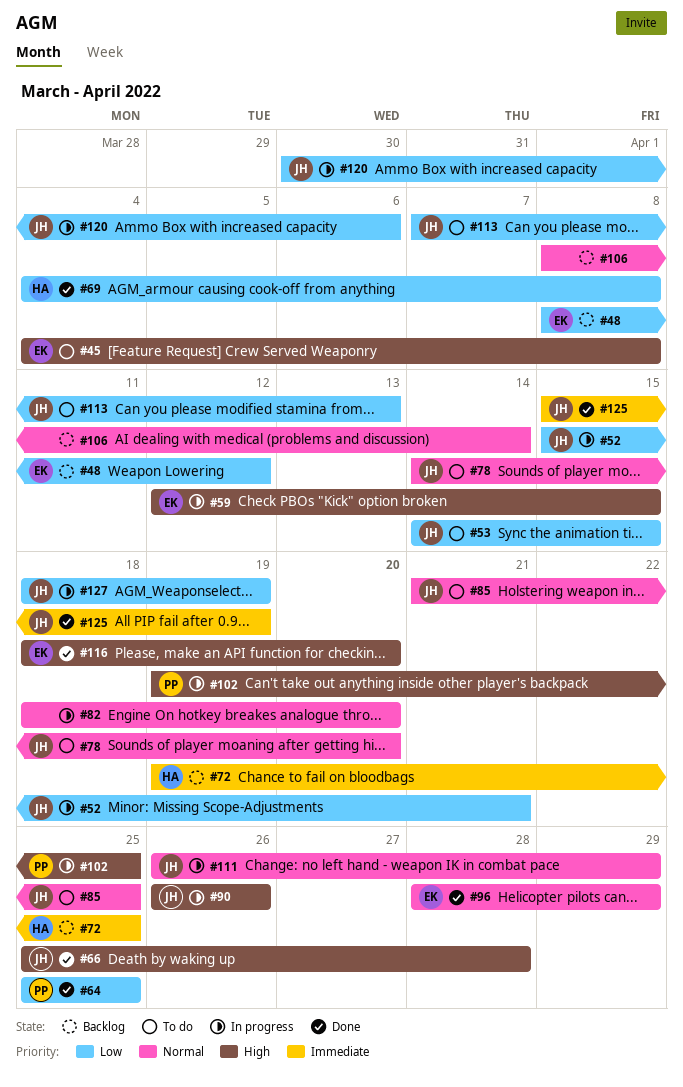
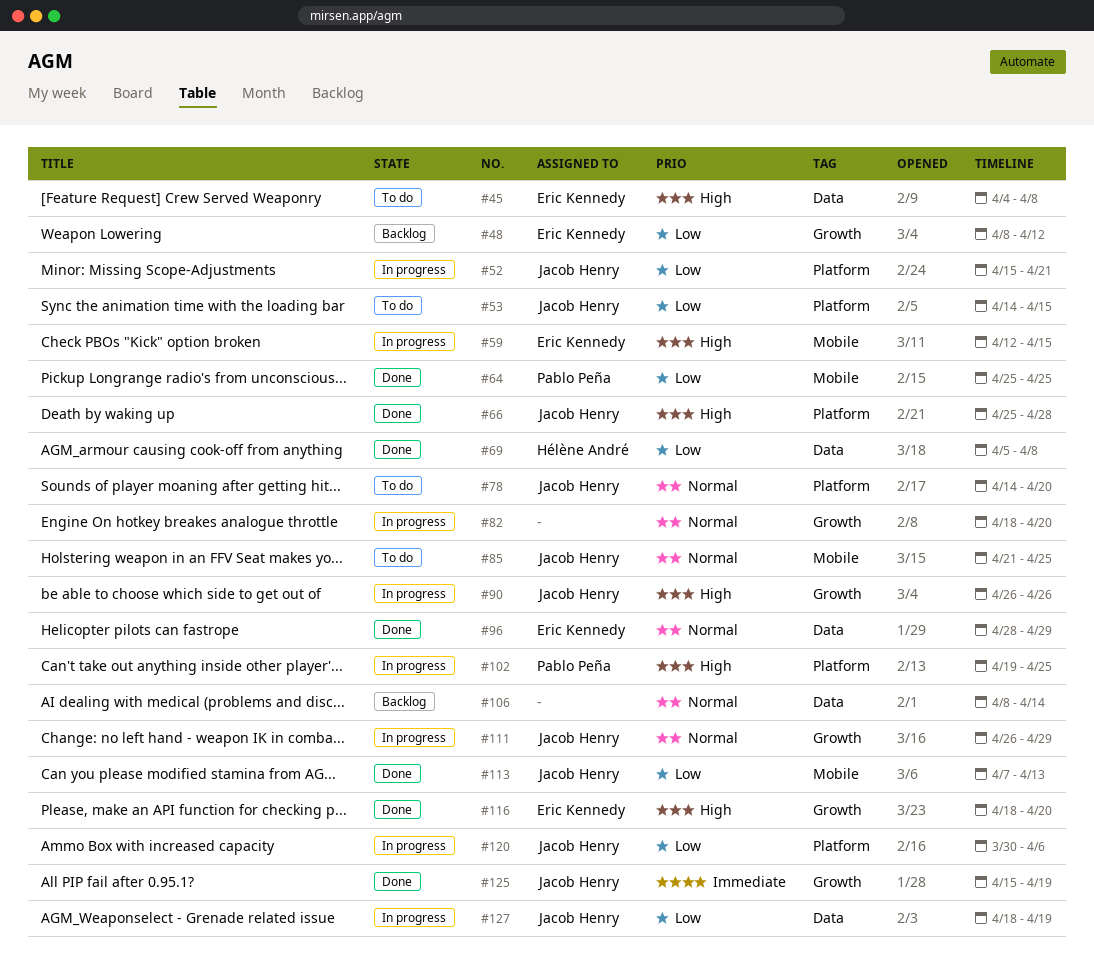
#69, start: Apr 4 -> Apr 5
#72: present -> none
#113, status: To do -> Done

